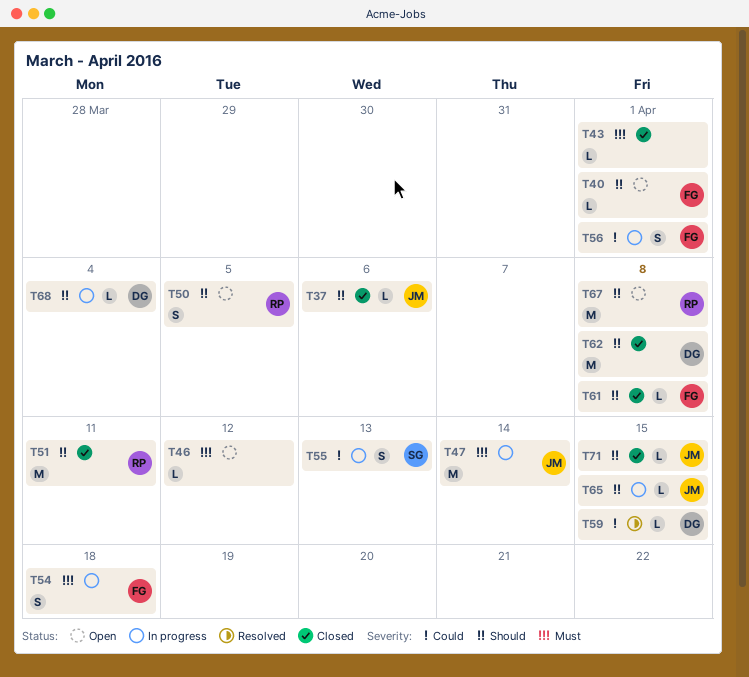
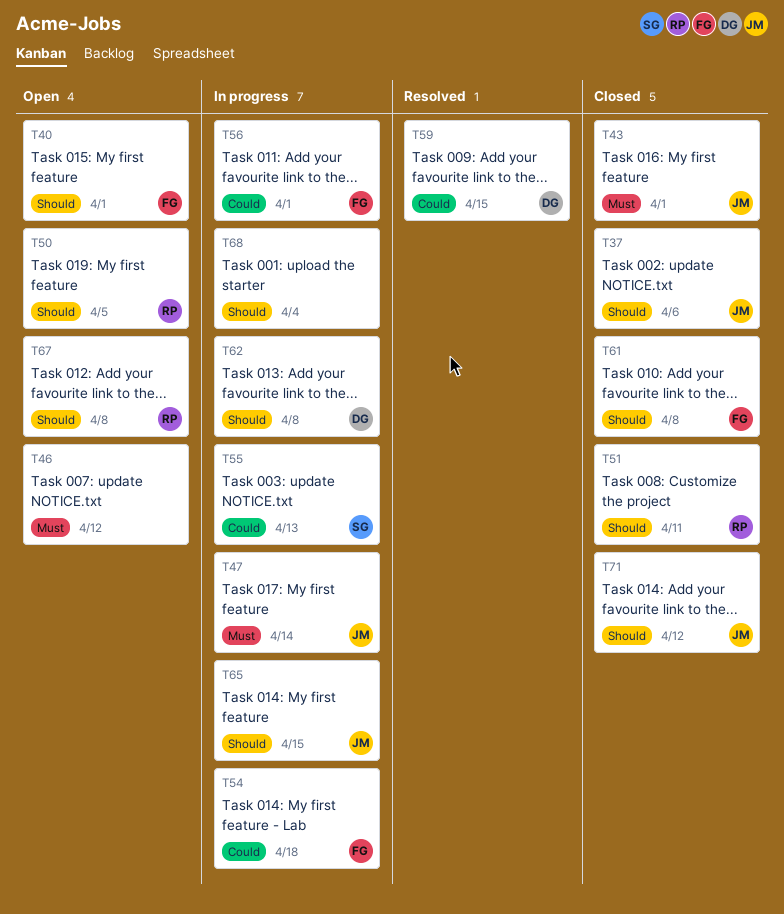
T43, owner: none -> JM
T54, priority: Must -> Could
T62, status: Closed -> In progress
T68, owner: DG -> none
T71, due: Apr 15 -> Apr 12

